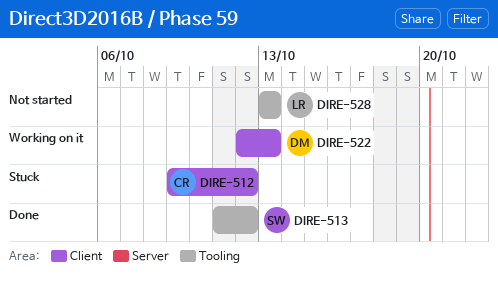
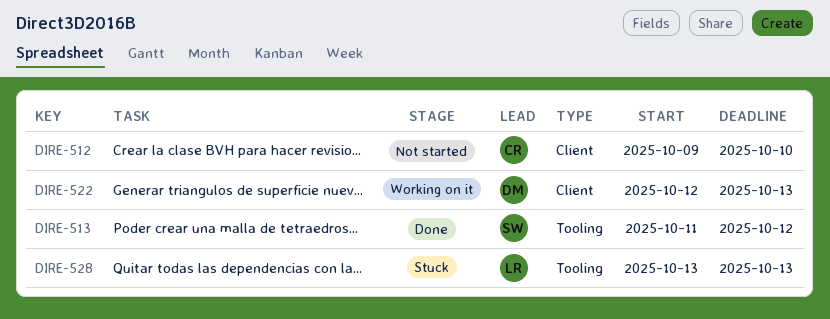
DIRE-512, status: Stuck -> Not started
DIRE-512, due: Oct 12 -> Oct 10
DIRE-528, status: Not started -> Stuck

